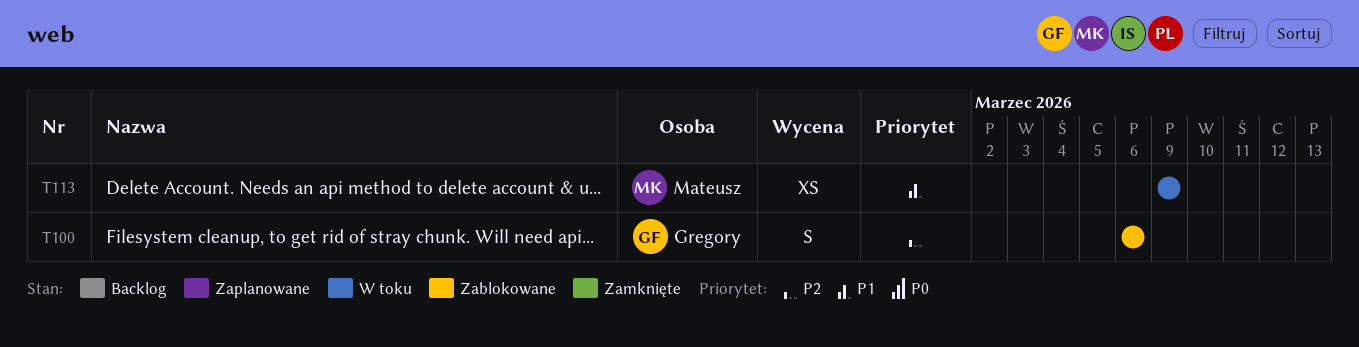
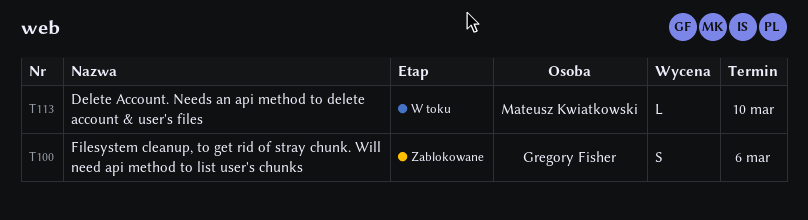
T113, estimate: XS -> L
T113, due: Mar 9 -> Mar 10

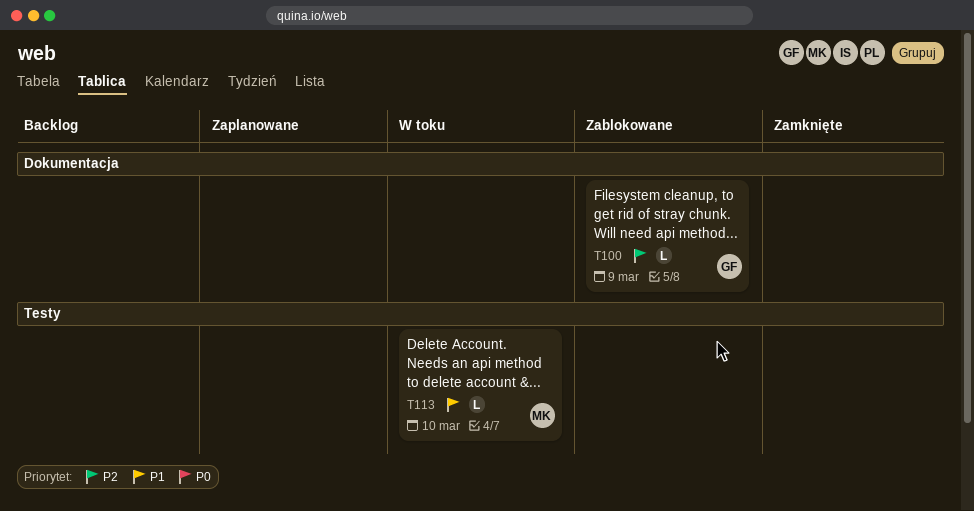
T100, estimate: S -> L
T100, due: Mar 6 -> Mar 9

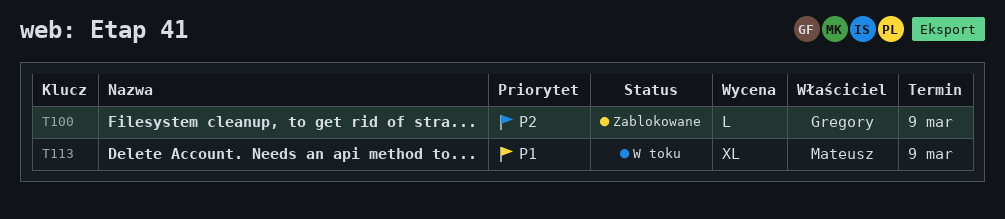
T113, estimate: L -> XL
T113, due: Mar 10 -> Mar 9

